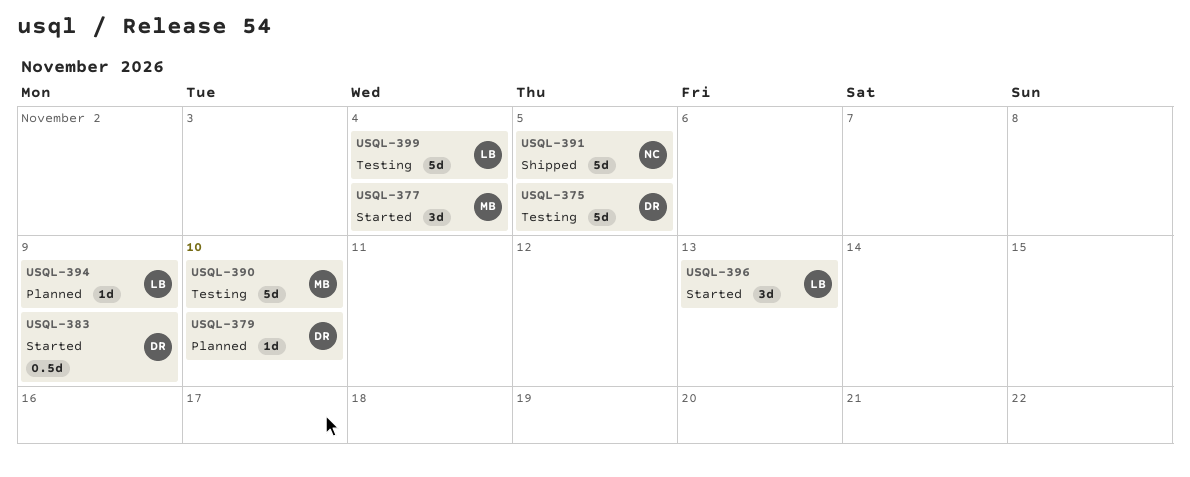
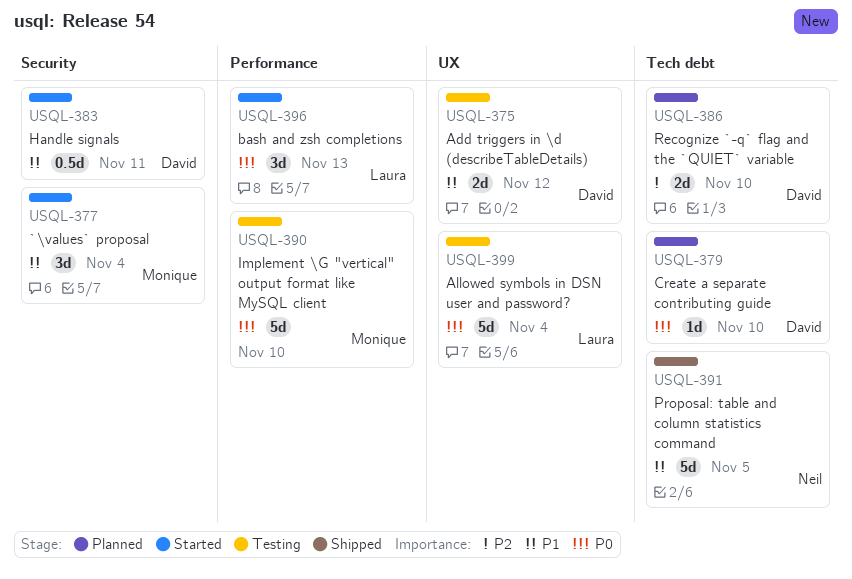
USQL-375, estimate: 5d -> 2d
USQL-375, due: Nov 5 -> Nov 12
USQL-383, due: Nov 9 -> Nov 11
USQL-386: none -> present
USQL-394: present -> none

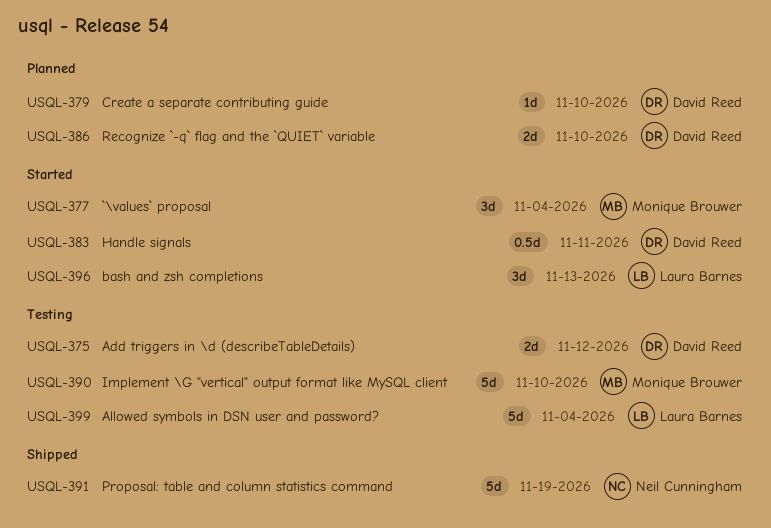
USQL-391, due: Nov 5 -> Nov 19

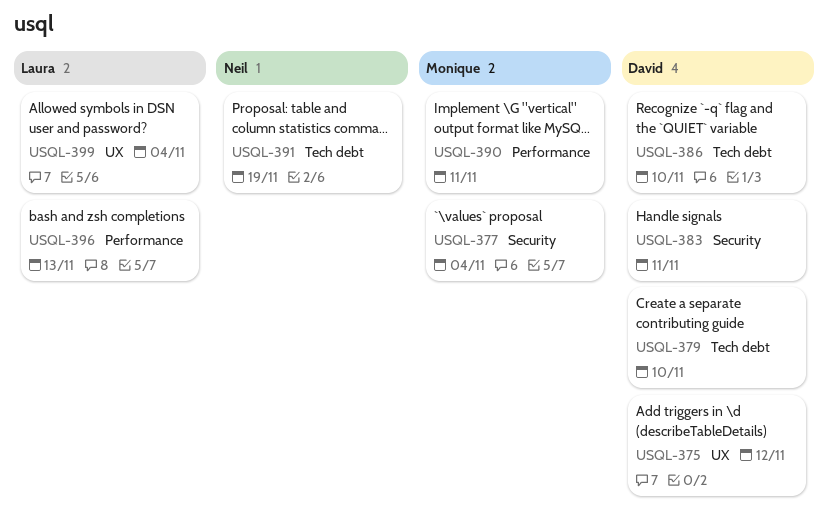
USQL-390, due: Nov 10 -> Nov 11

